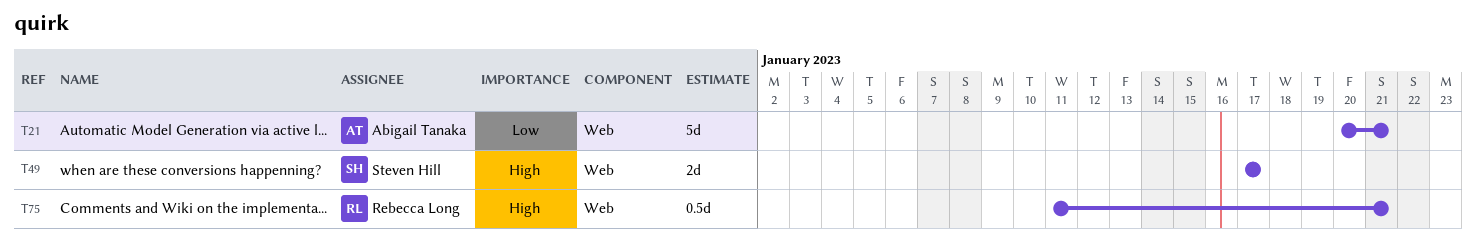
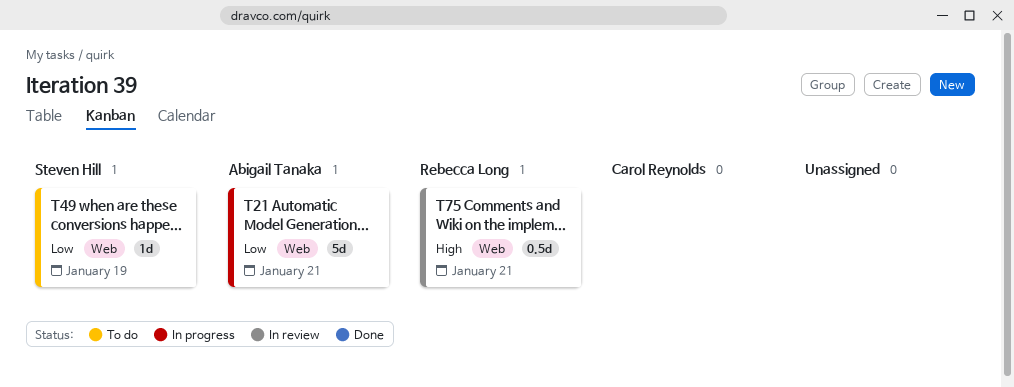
T49, priority: High -> Low
T49, estimate: 2d -> 1d
T49, due: Jan 17 -> Jan 19

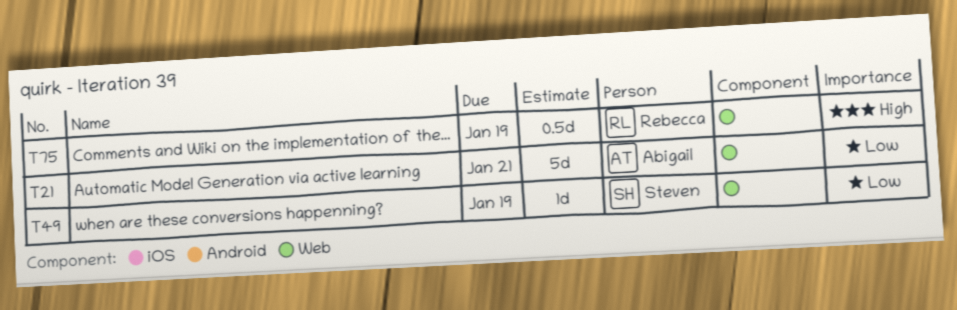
T75, due: Jan 21 -> Jan 19

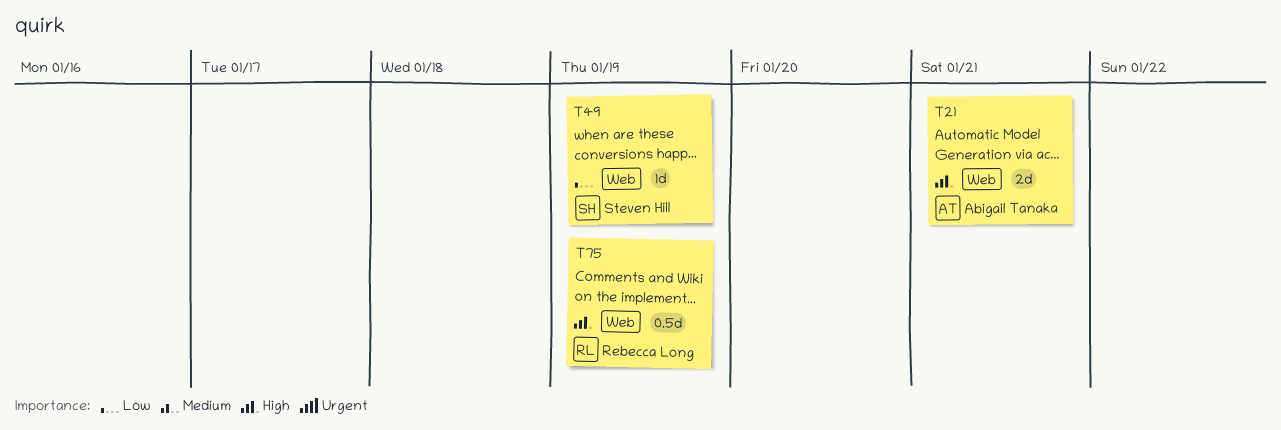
T21, priority: Low -> High
T21, estimate: 5d -> 2d

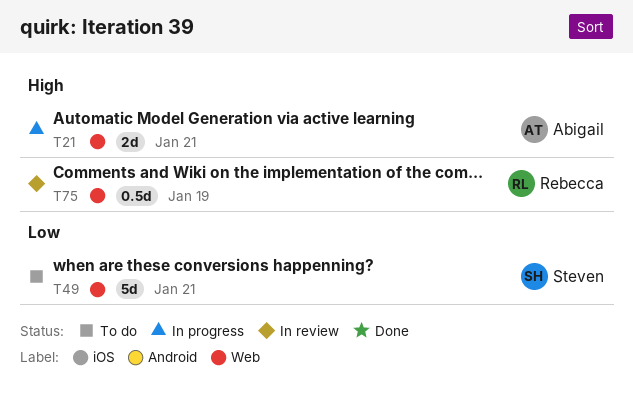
T49, estimate: 1d -> 5d
T49, due: Jan 19 -> Jan 21

